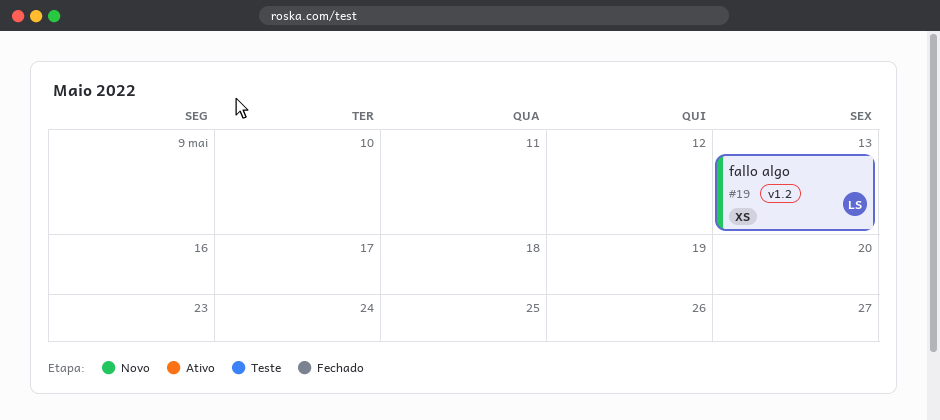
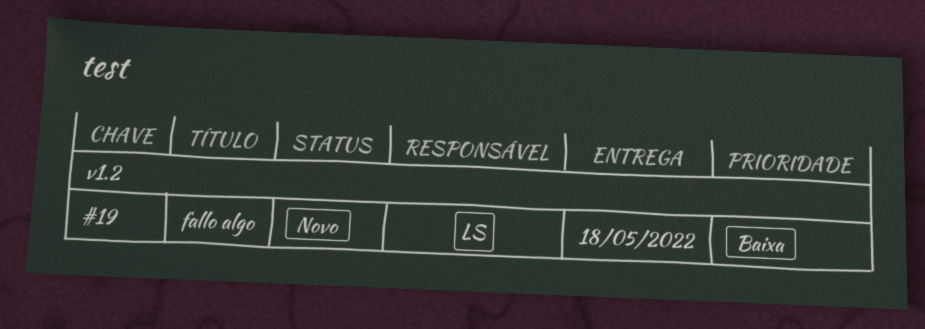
#19, due: May 13 -> May 18

